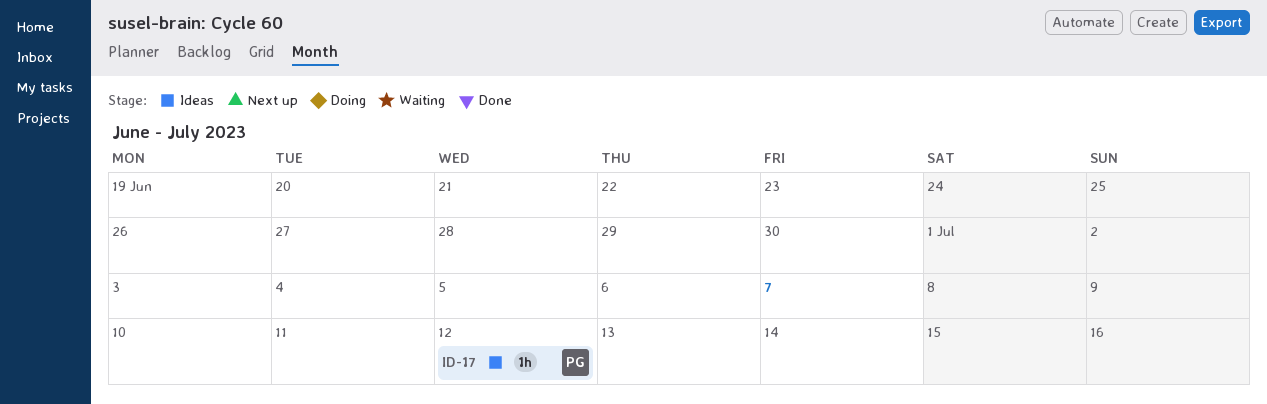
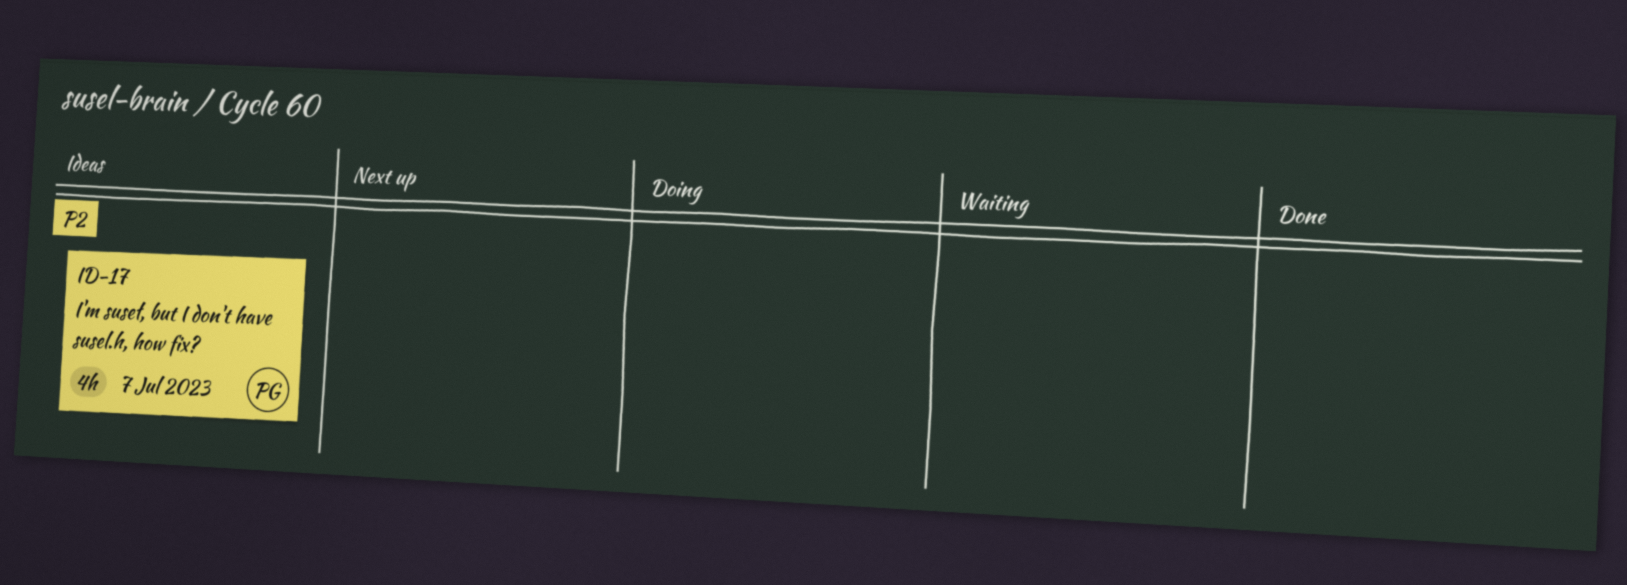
ID-17, estimate: 1h -> 4h
ID-17, due: Jul 12 -> Jul 7

